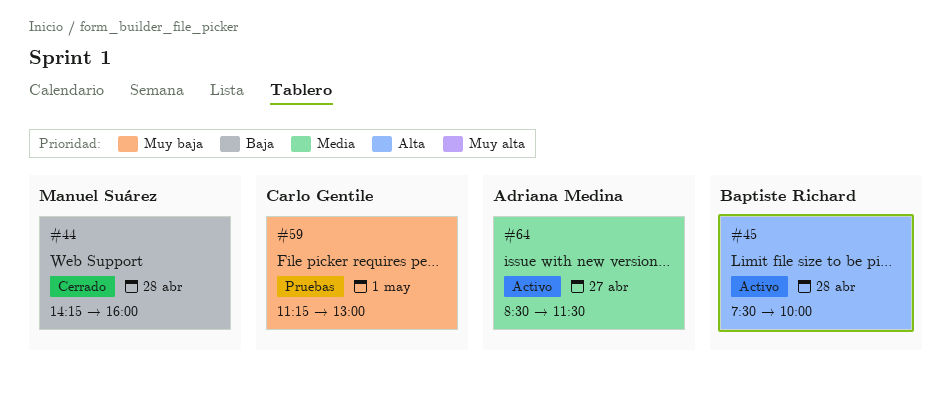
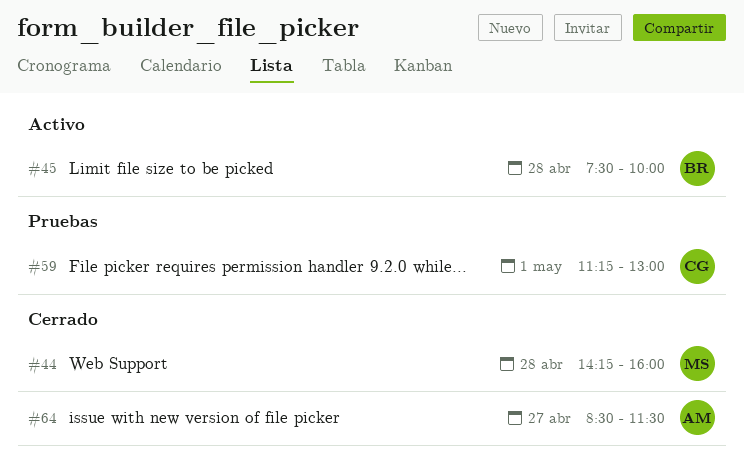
#64, status: Activo -> Cerrado

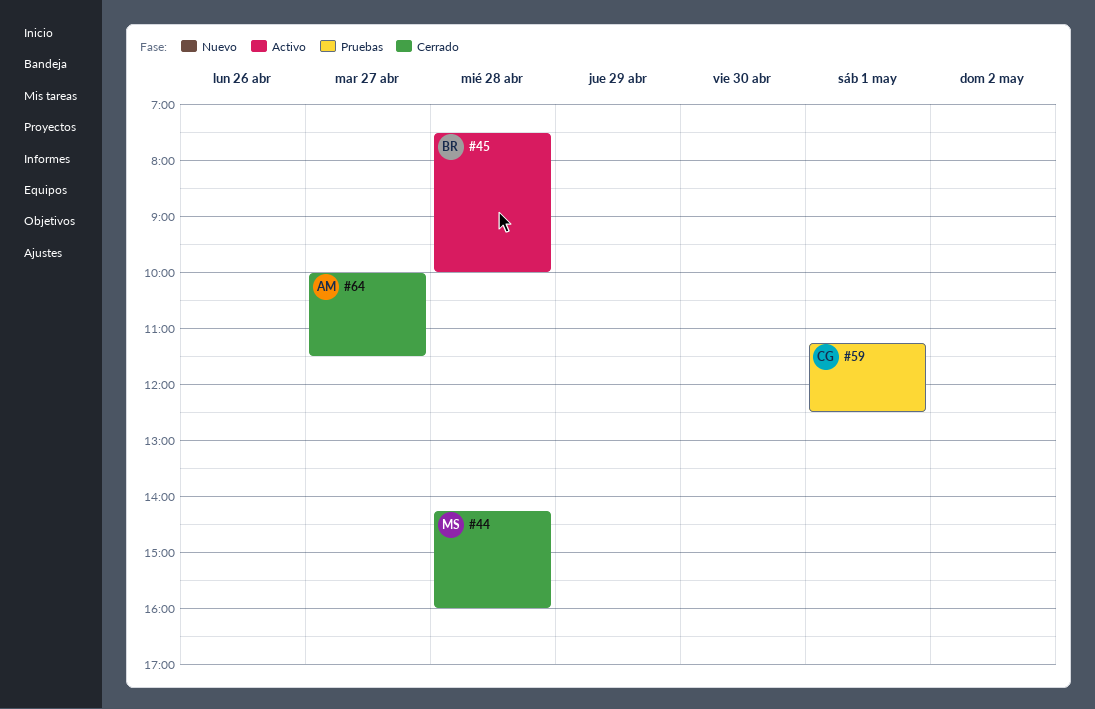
#59, ends: 13:00 -> 12:30
#64, begins: 08:30 -> 10:00

